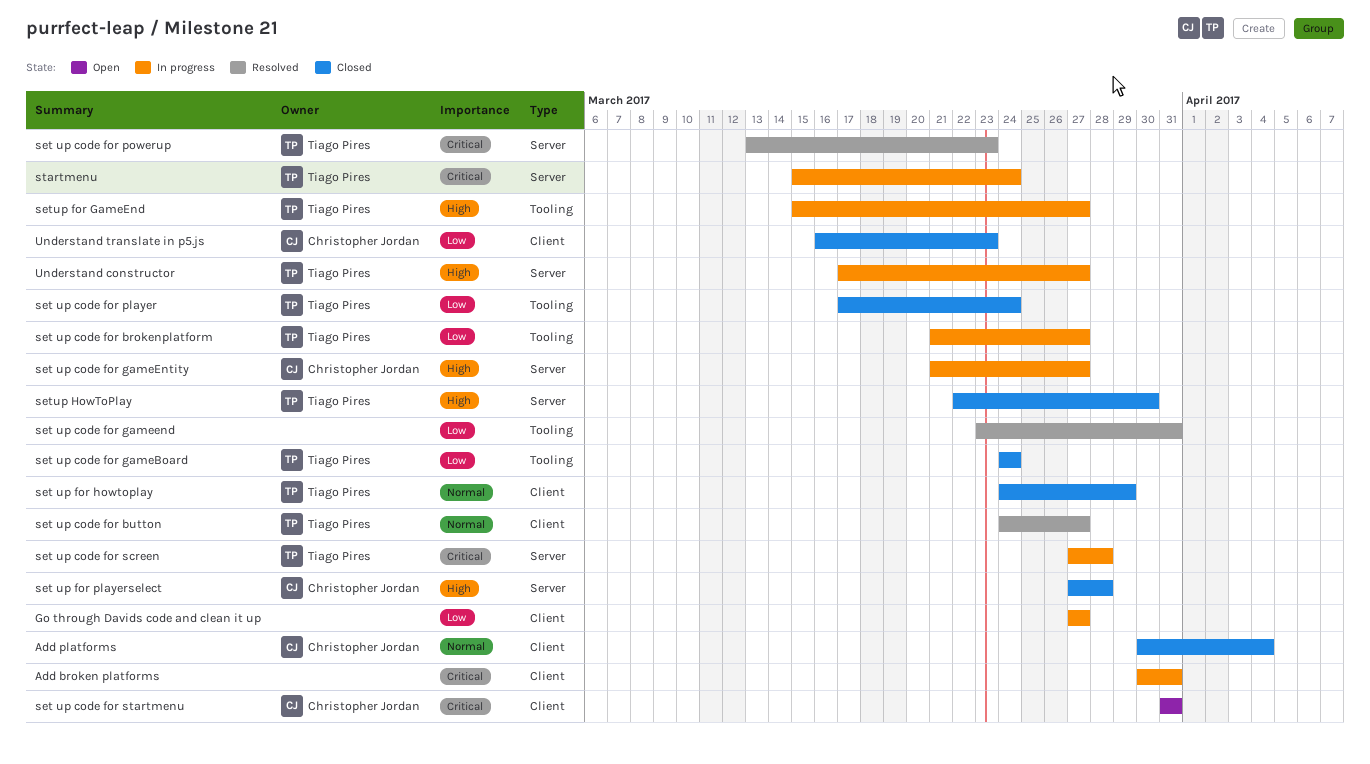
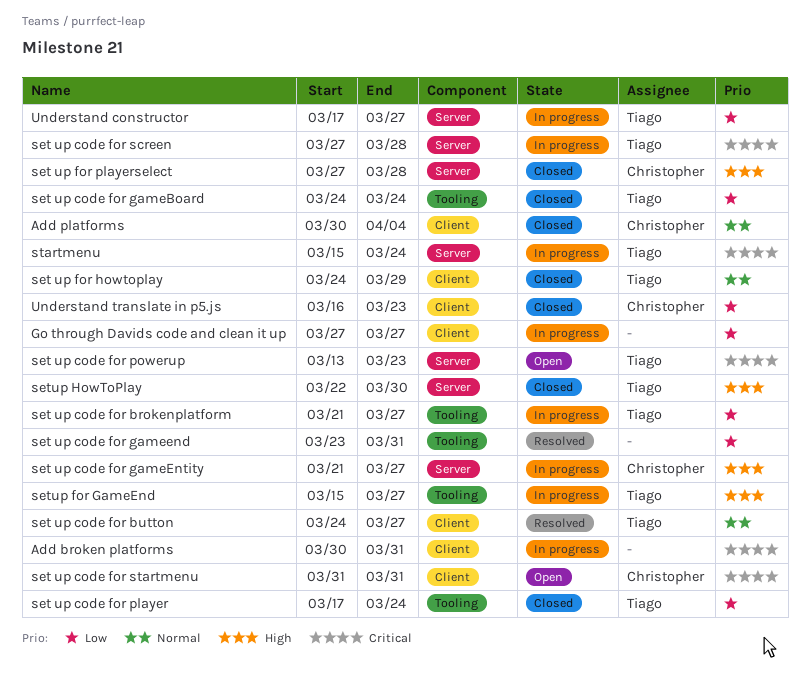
set up code for powerup, status: Resolved -> Open
Understand constructor, priority: High -> Low

